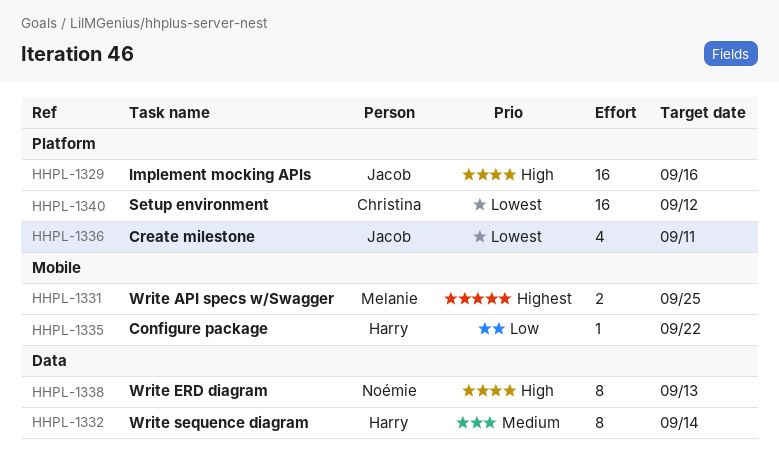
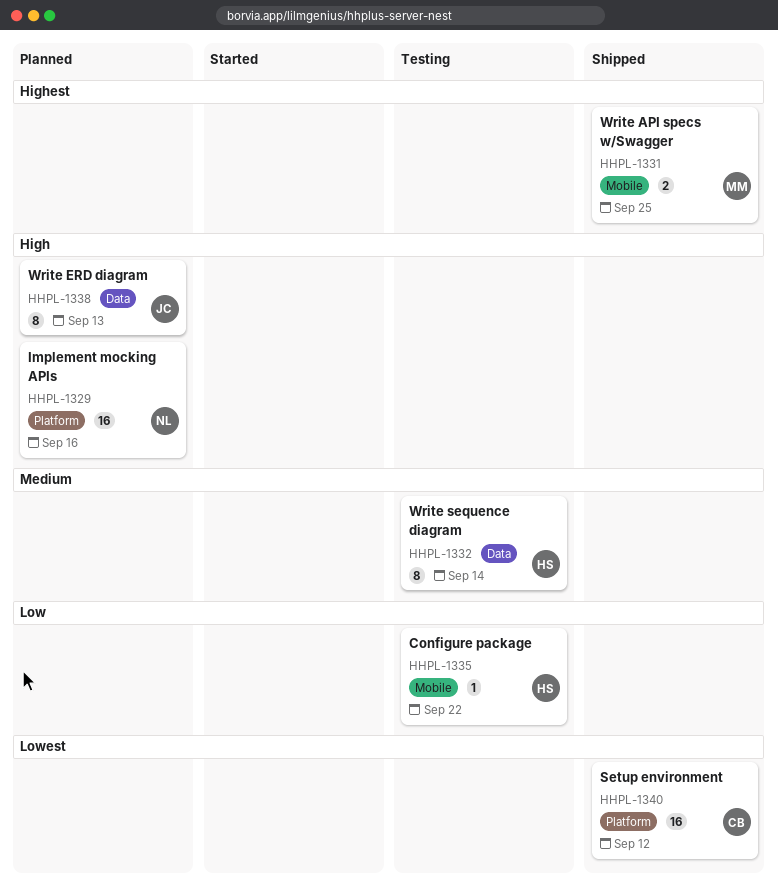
HHPL-1329, owner: Jacob -> Noémie
HHPL-1336: present -> none
HHPL-1338, owner: Noémie -> Jacob

